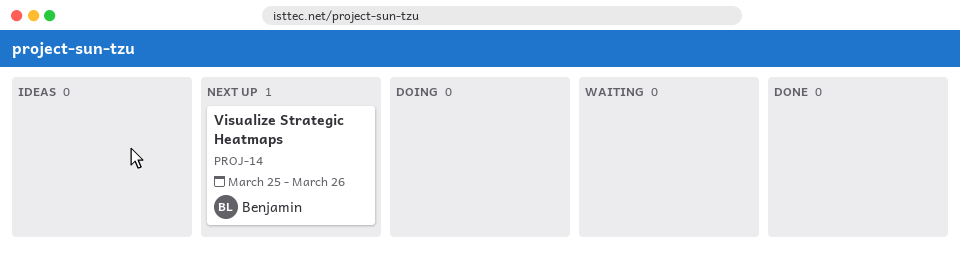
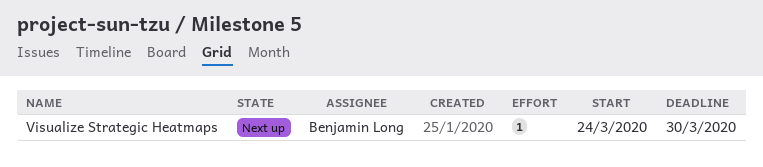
Visualize Strategic Heatmaps, start: Mar 25 -> Mar 24
Visualize Strategic Heatmaps, due: Mar 26 -> Mar 30

